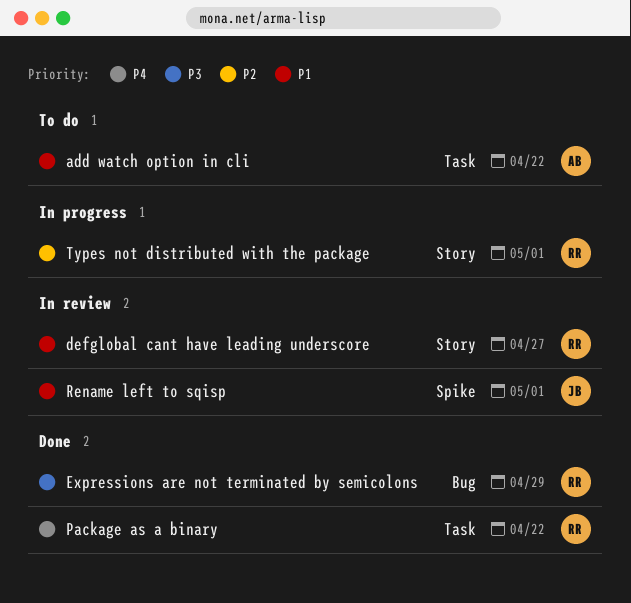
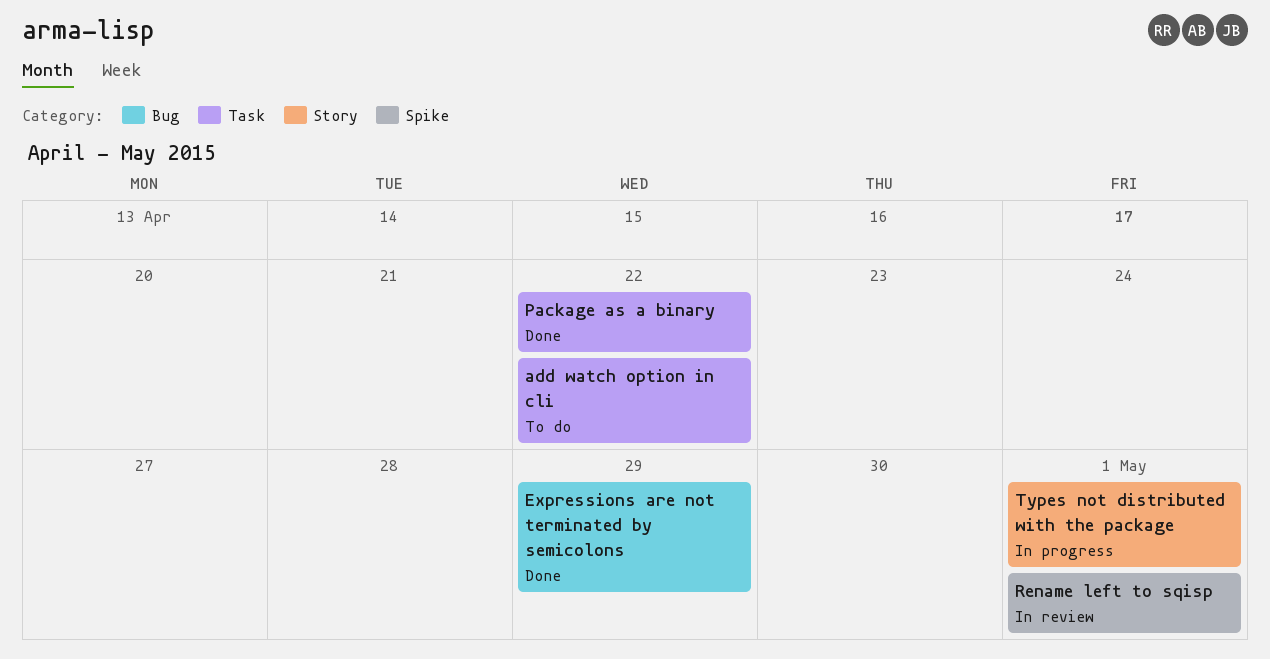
defglobal cant have leading underscore: present -> none

